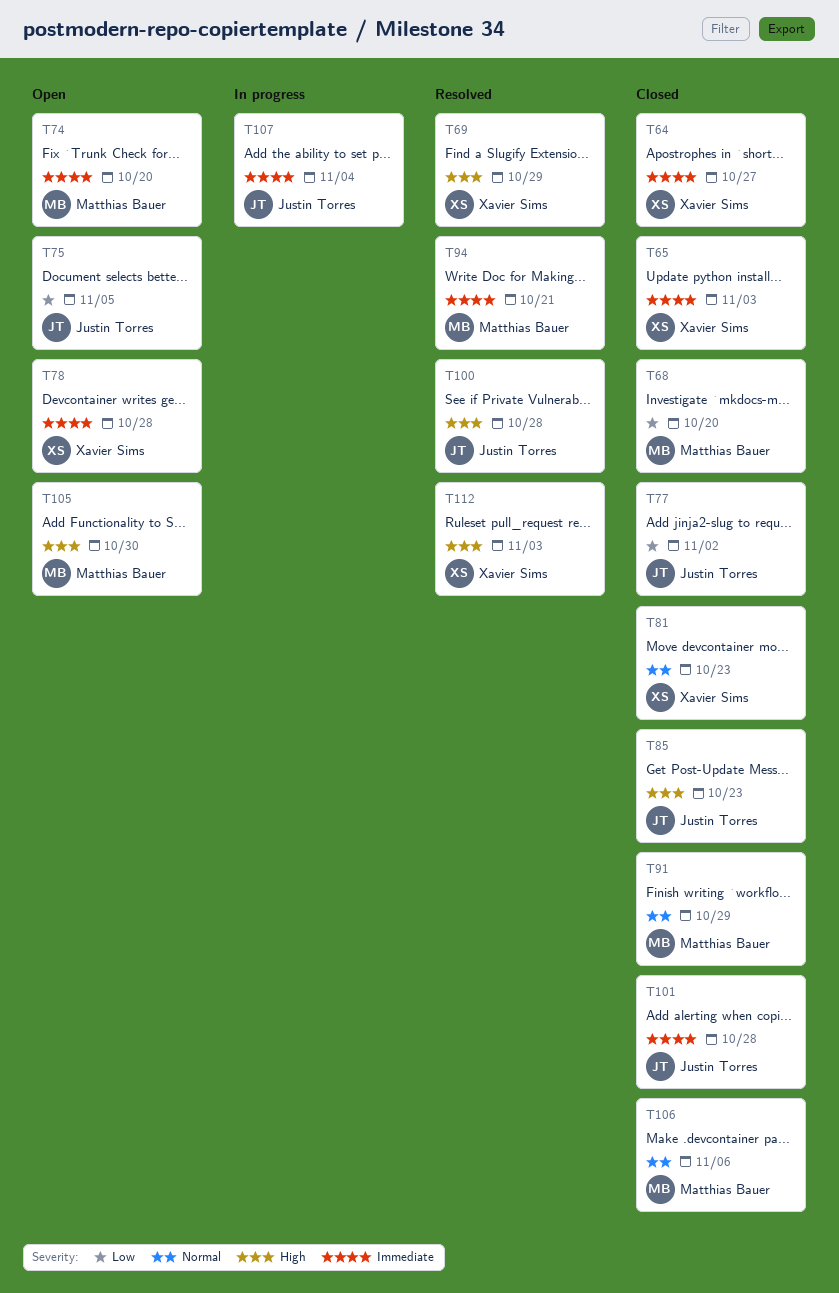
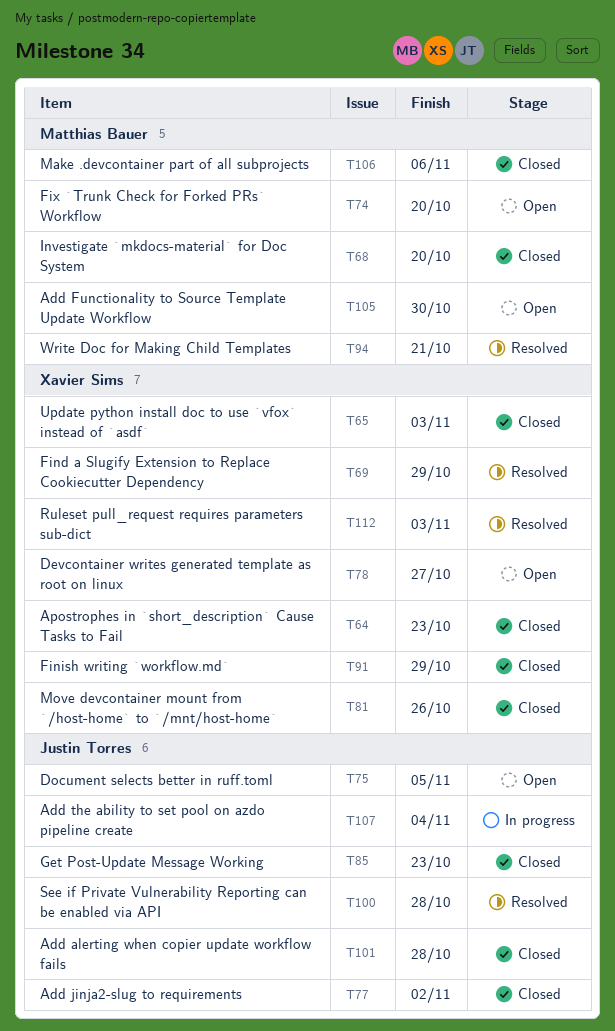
T64, due: Oct 27 -> Oct 23
T78, due: Oct 28 -> Oct 27
T81, due: Oct 23 -> Oct 26
T91, owner: Matthias Bauer -> Xavier Sims

